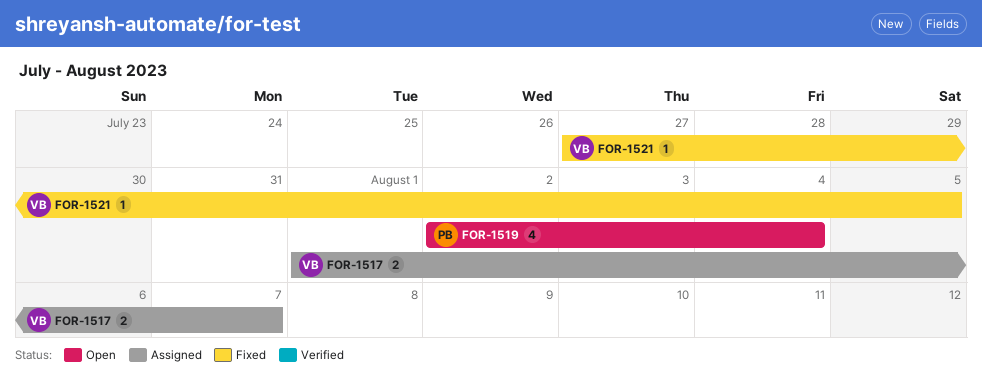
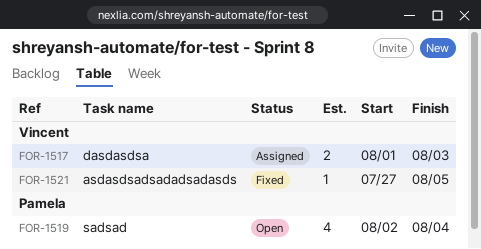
FOR-1517, due: Aug 7 -> Aug 3

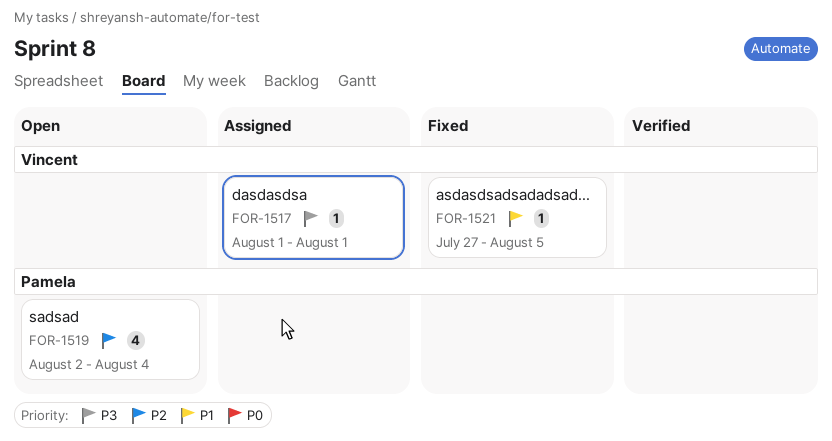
FOR-1517, estimate: 2 -> 1
FOR-1517, due: Aug 3 -> Aug 1

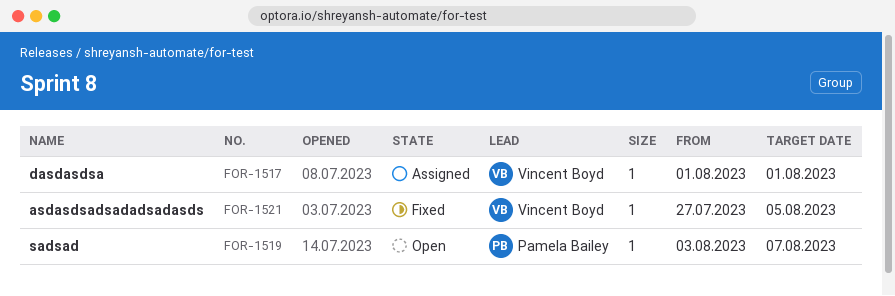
FOR-1519, estimate: 4 -> 1
FOR-1519, start: Aug 2 -> Aug 3
FOR-1519, due: Aug 4 -> Aug 7

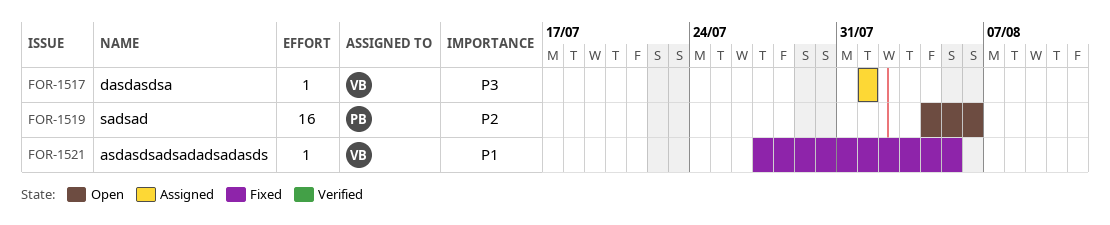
FOR-1519, estimate: 1 -> 16
FOR-1519, start: Aug 3 -> Aug 4
FOR-1519, due: Aug 7 -> Aug 6

